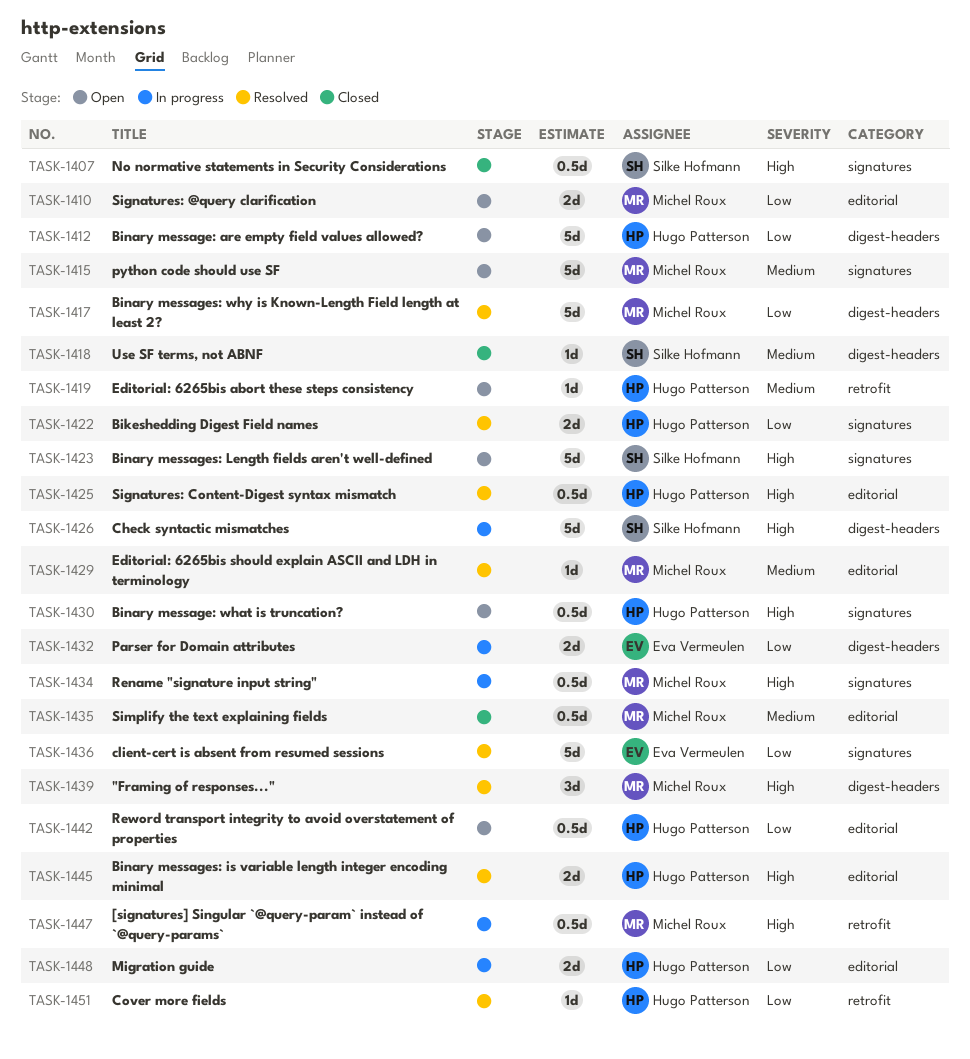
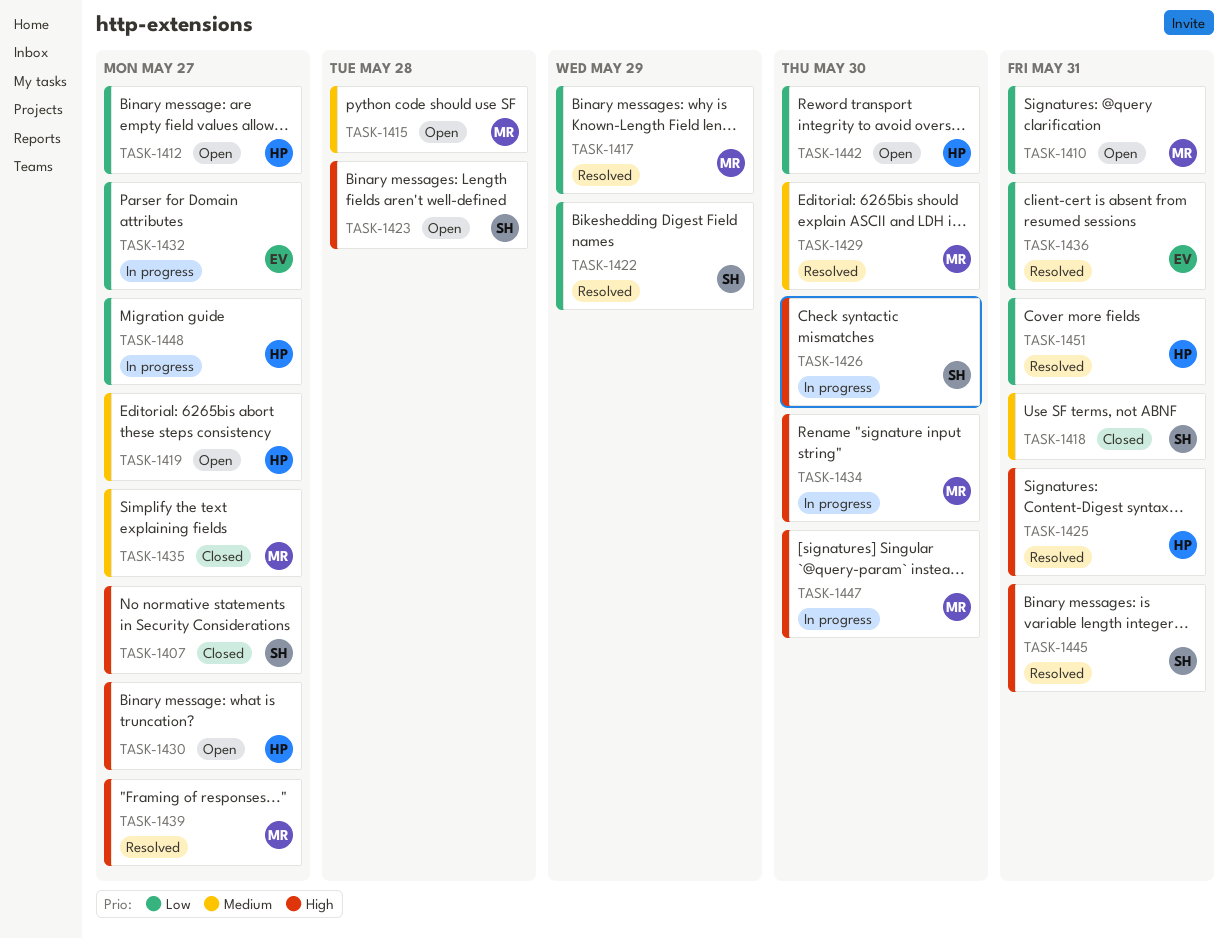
TASK-1422, owner: Hugo Patterson -> Silke Hofmann
TASK-1445, owner: Hugo Patterson -> Silke Hofmann

